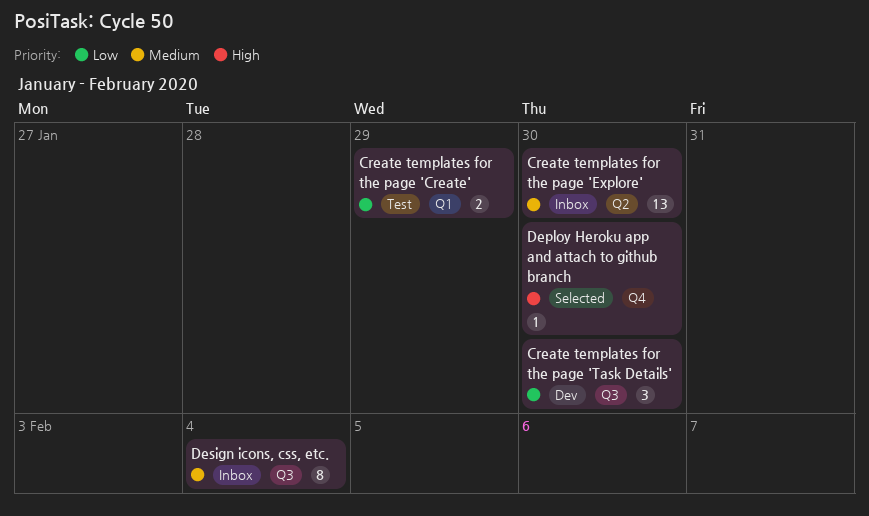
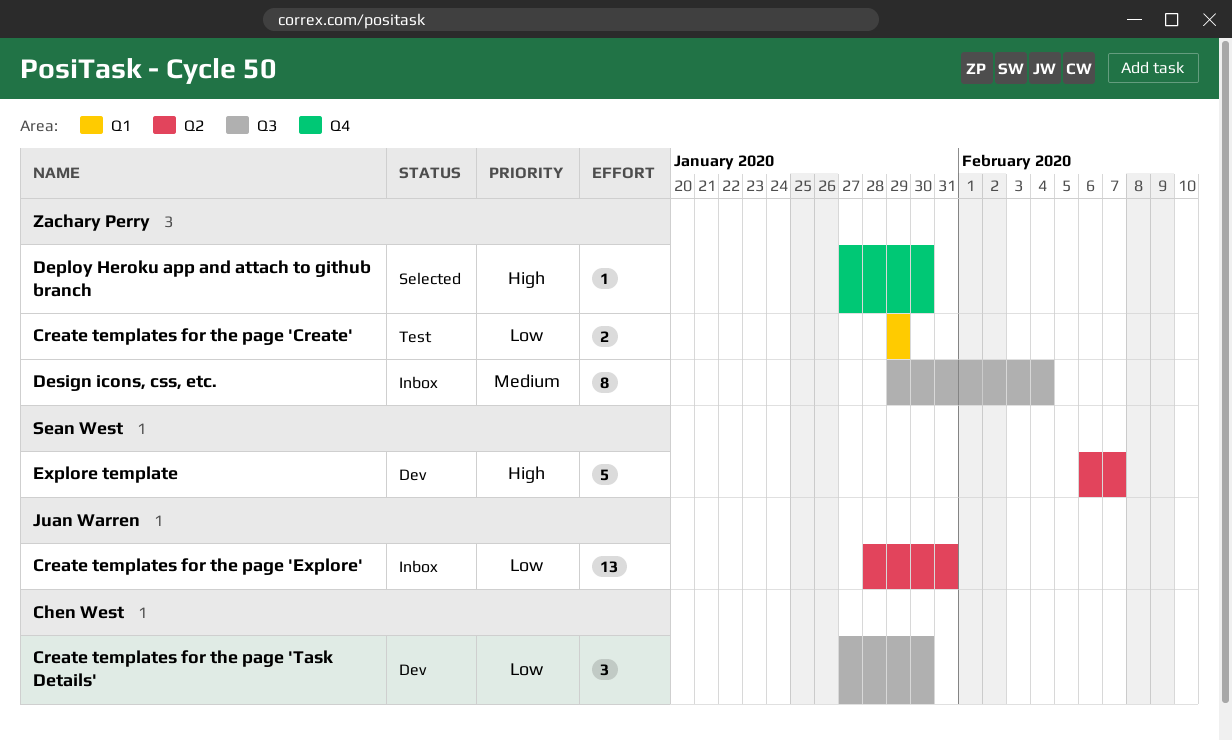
Create templates for the page 'Explore', priority: Medium -> Low
Create templates for the page 'Explore', due: Jan 30 -> Jan 31
Explore template: none -> present

